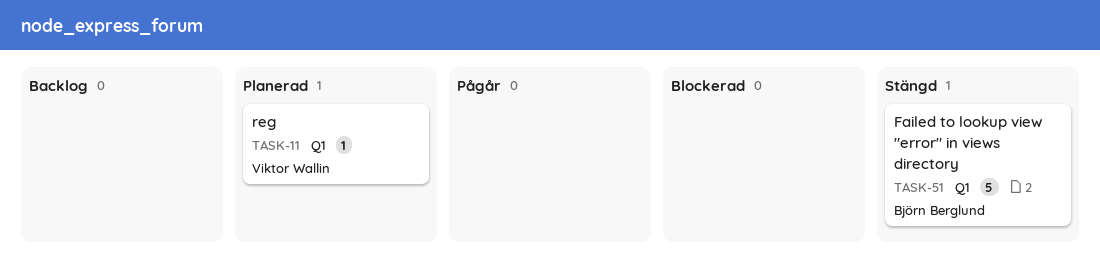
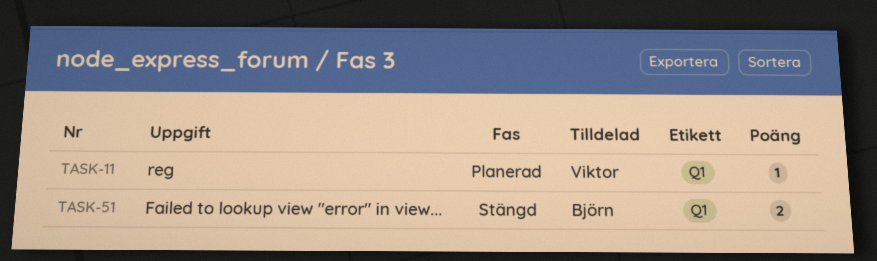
TASK-51, estimate: 5 -> 2

